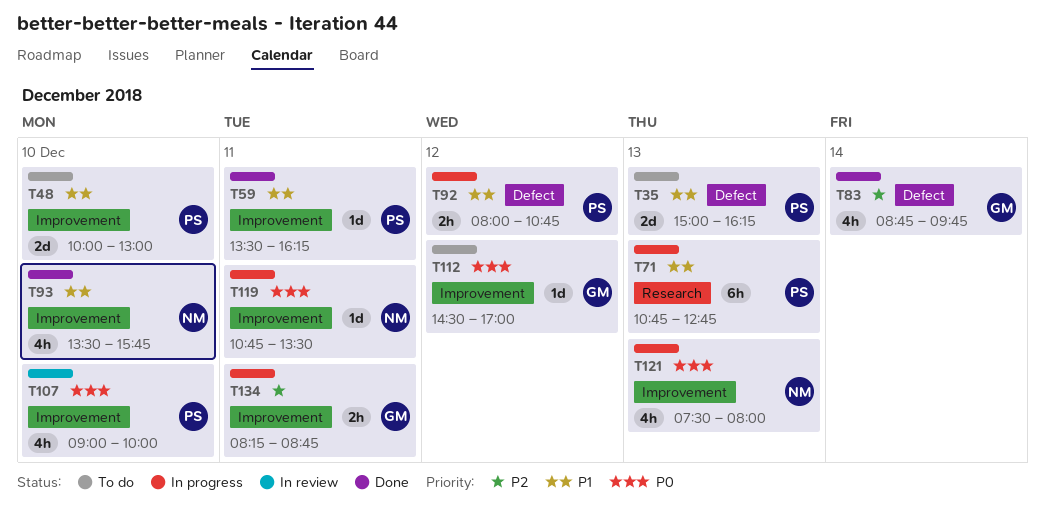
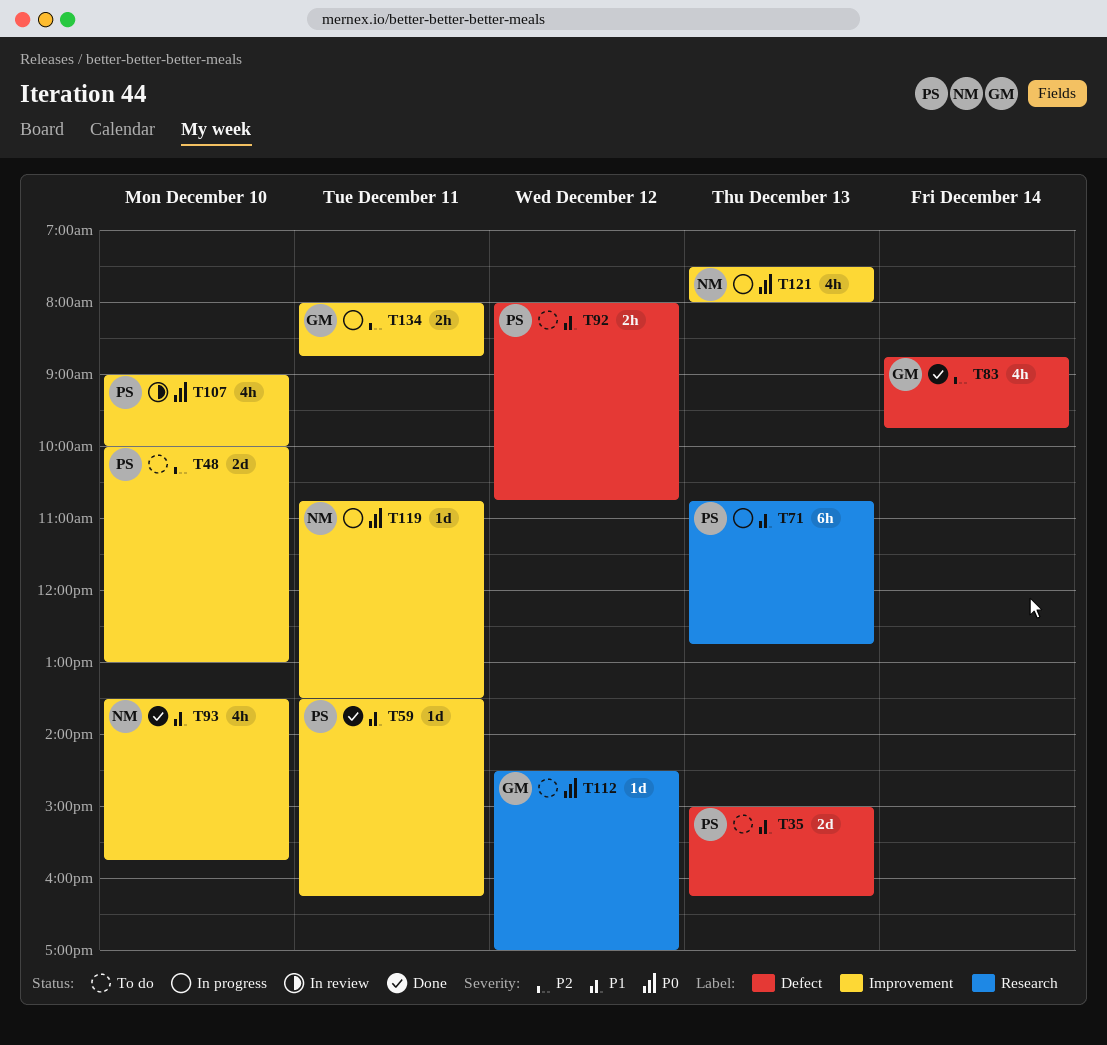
T48, priority: P1 -> P2
T92, status: In progress -> To do
T112, label: Improvement -> Research
T134, begins: 08:15 -> 08:00

